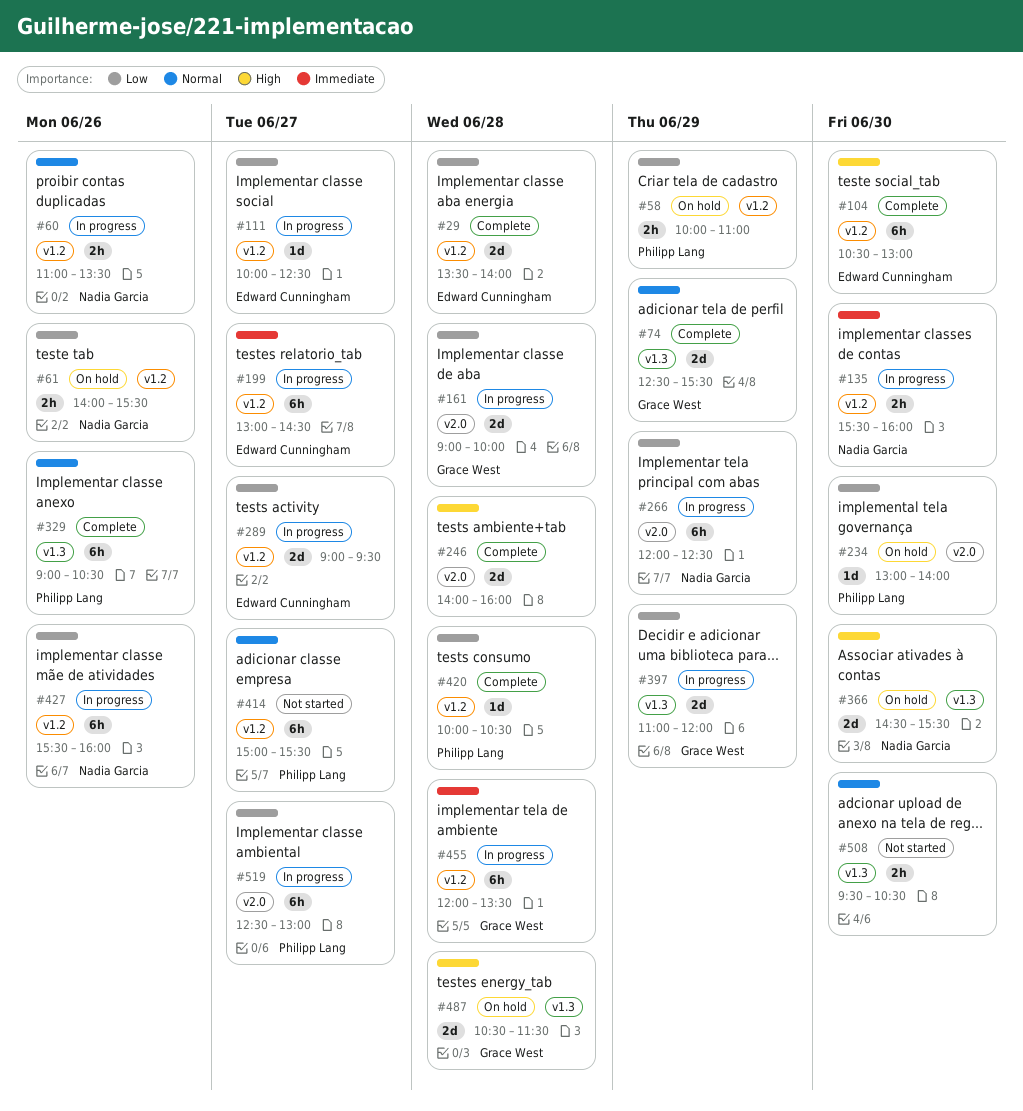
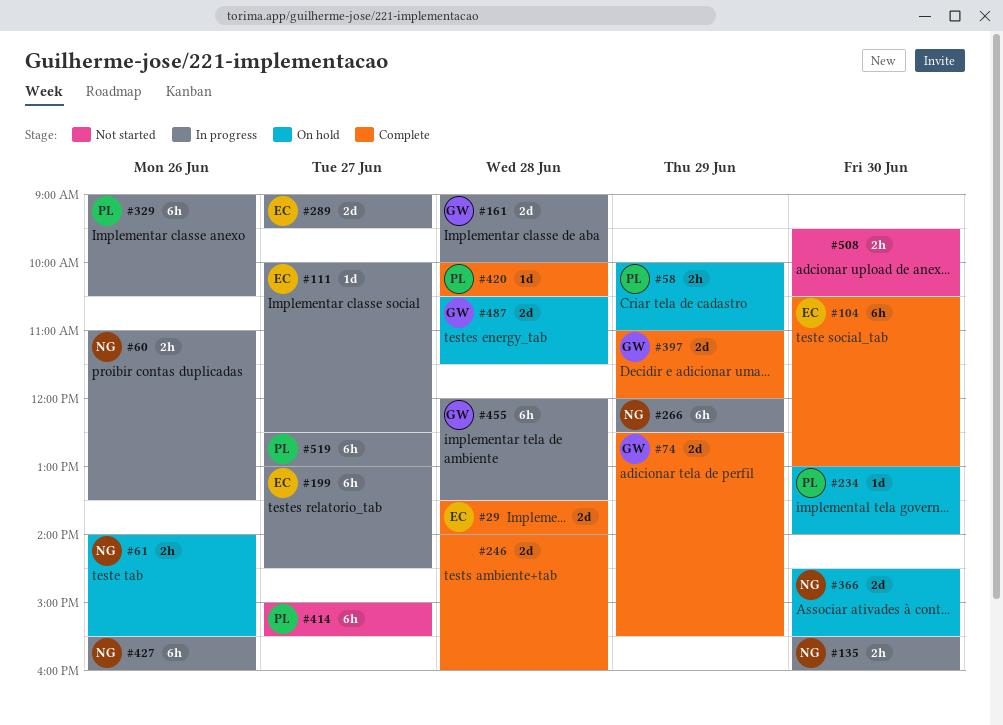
#329, status: Complete -> In progress
#397, status: In progress -> Complete

